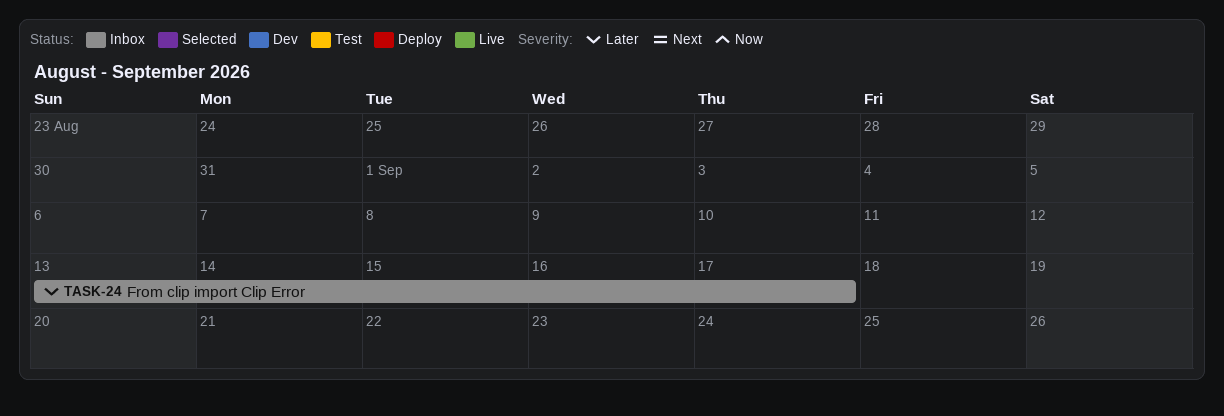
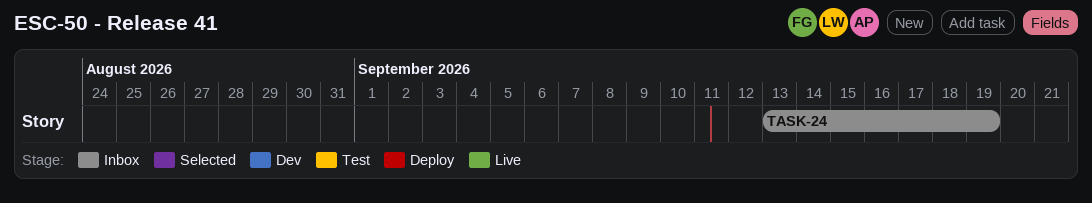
TASK-24, due: Sep 17 -> Sep 19

